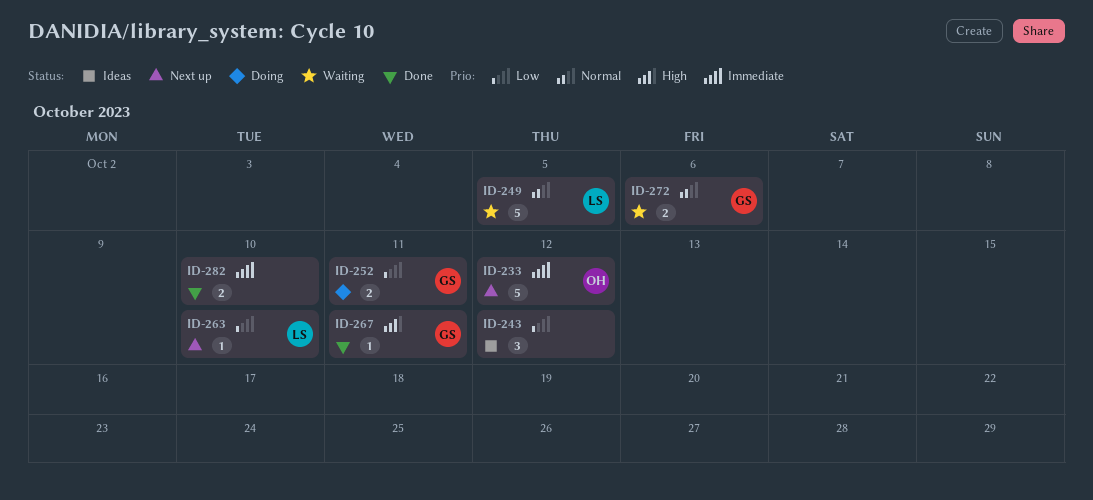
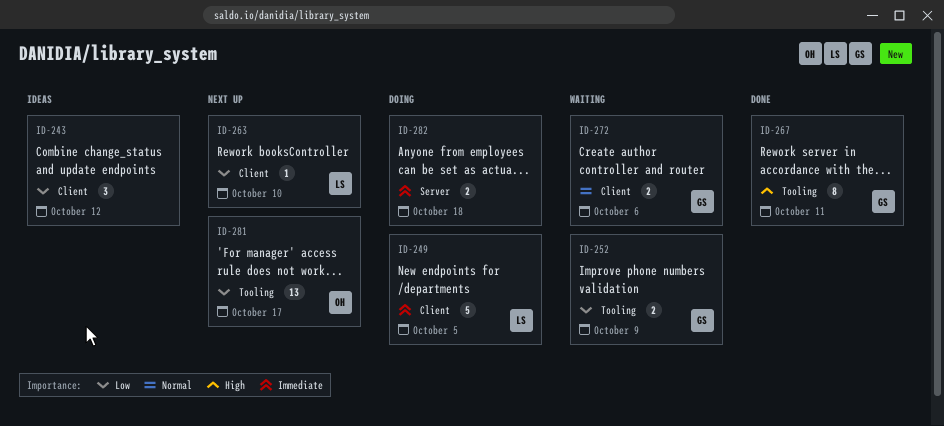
ID-233: present -> none
ID-249, status: Waiting -> Doing
ID-249, priority: Normal -> Immediate
ID-252, status: Doing -> Waiting
ID-252, due: Oct 11 -> Oct 9
ID-267, estimate: 1 -> 8
ID-281: none -> present
ID-282, status: Done -> Doing
ID-282, due: Oct 10 -> Oct 18

